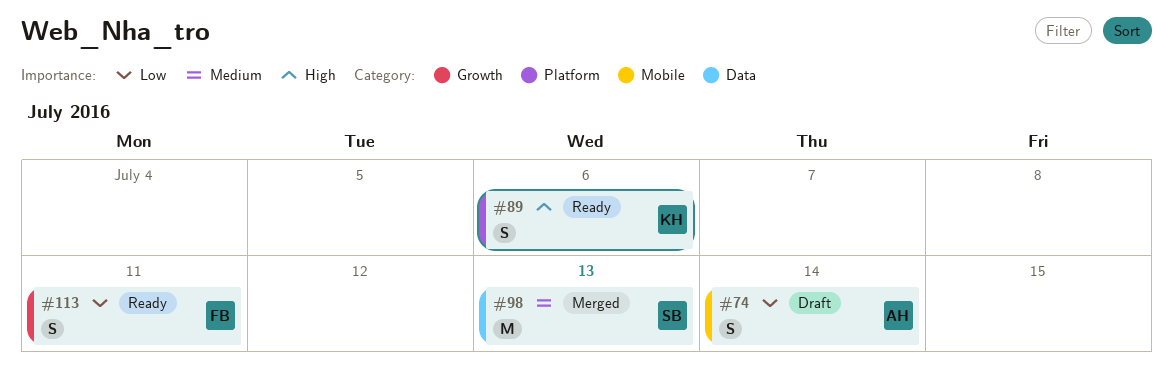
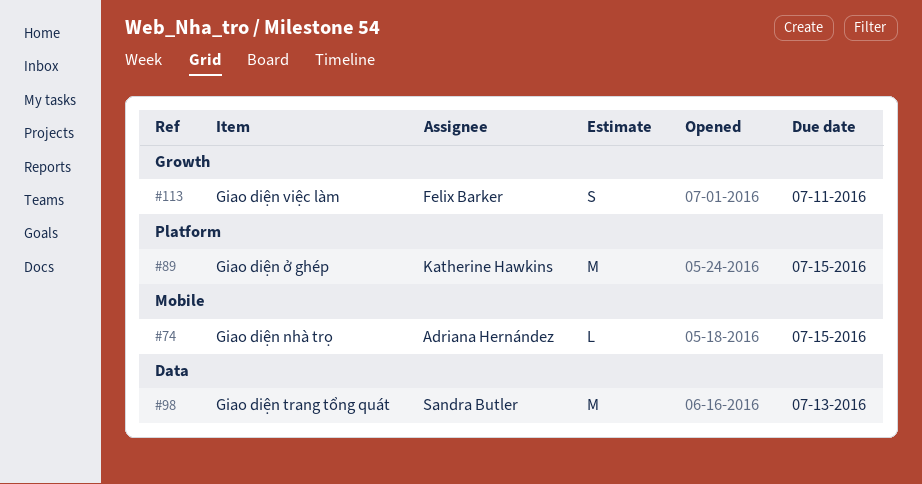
#74, estimate: S -> L
#74, due: Jul 14 -> Jul 15
#89, estimate: S -> M
#89, due: Jul 6 -> Jul 15

